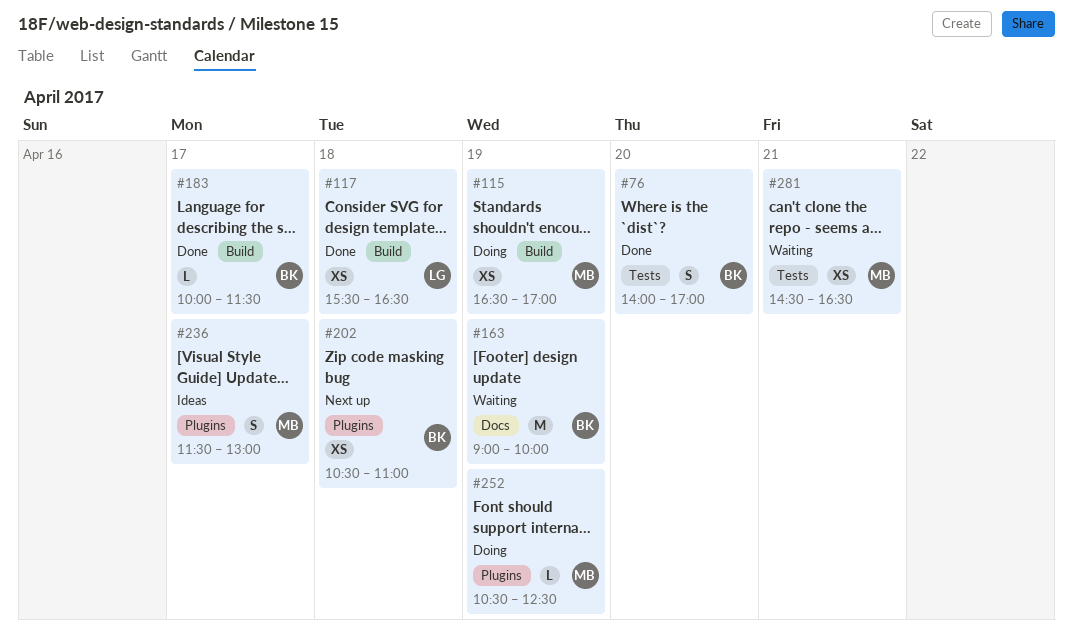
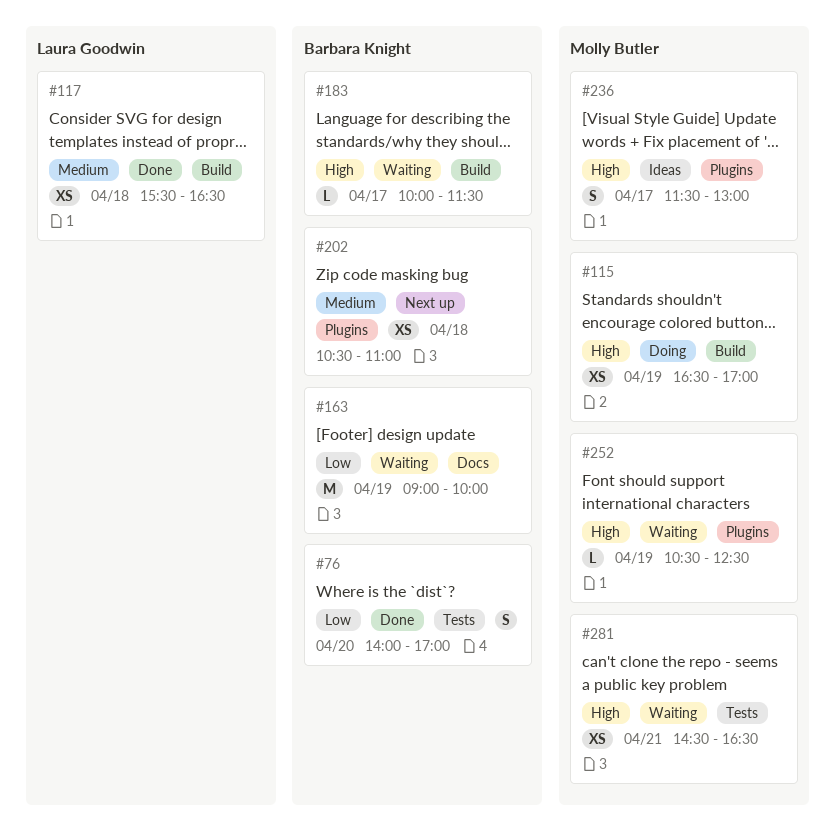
#183, status: Done -> Waiting
#252, status: Doing -> Waiting

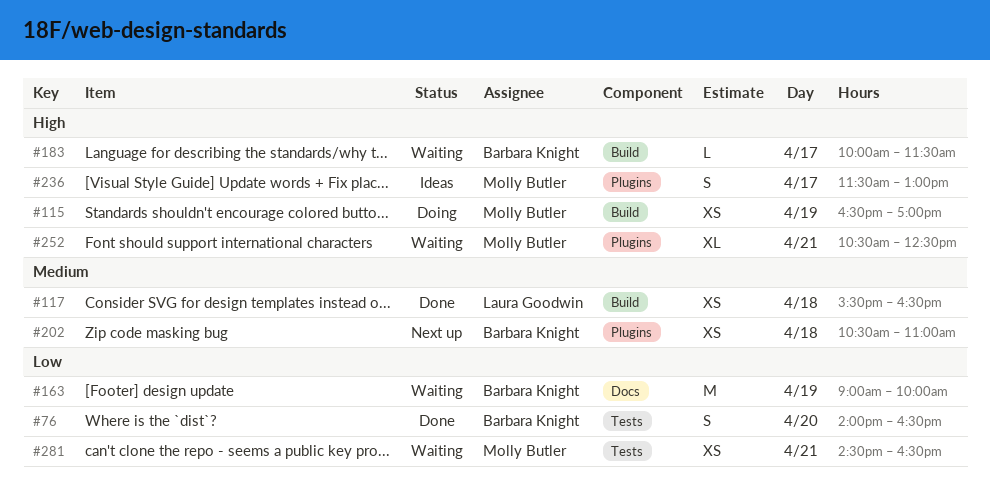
#76, ends: 17:00 -> 16:30
#252, estimate: L -> XL
#252, day: Apr 19 -> Apr 21
#281, priority: High -> Low

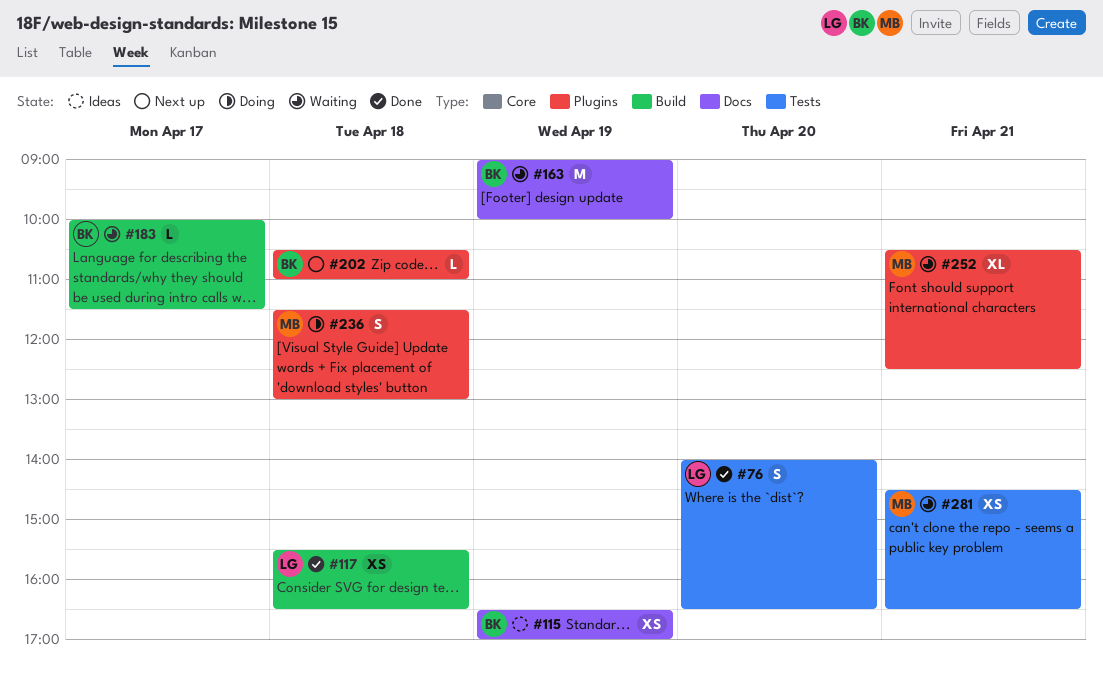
#76, owner: Barbara Knight -> Laura Goodwin
#115, status: Doing -> Ideas
#115, owner: Molly Butler -> Barbara Knight
#115, label: Build -> Docs
#202, estimate: XS -> L
#236, status: Ideas -> Doing
#236, day: Apr 17 -> Apr 18

